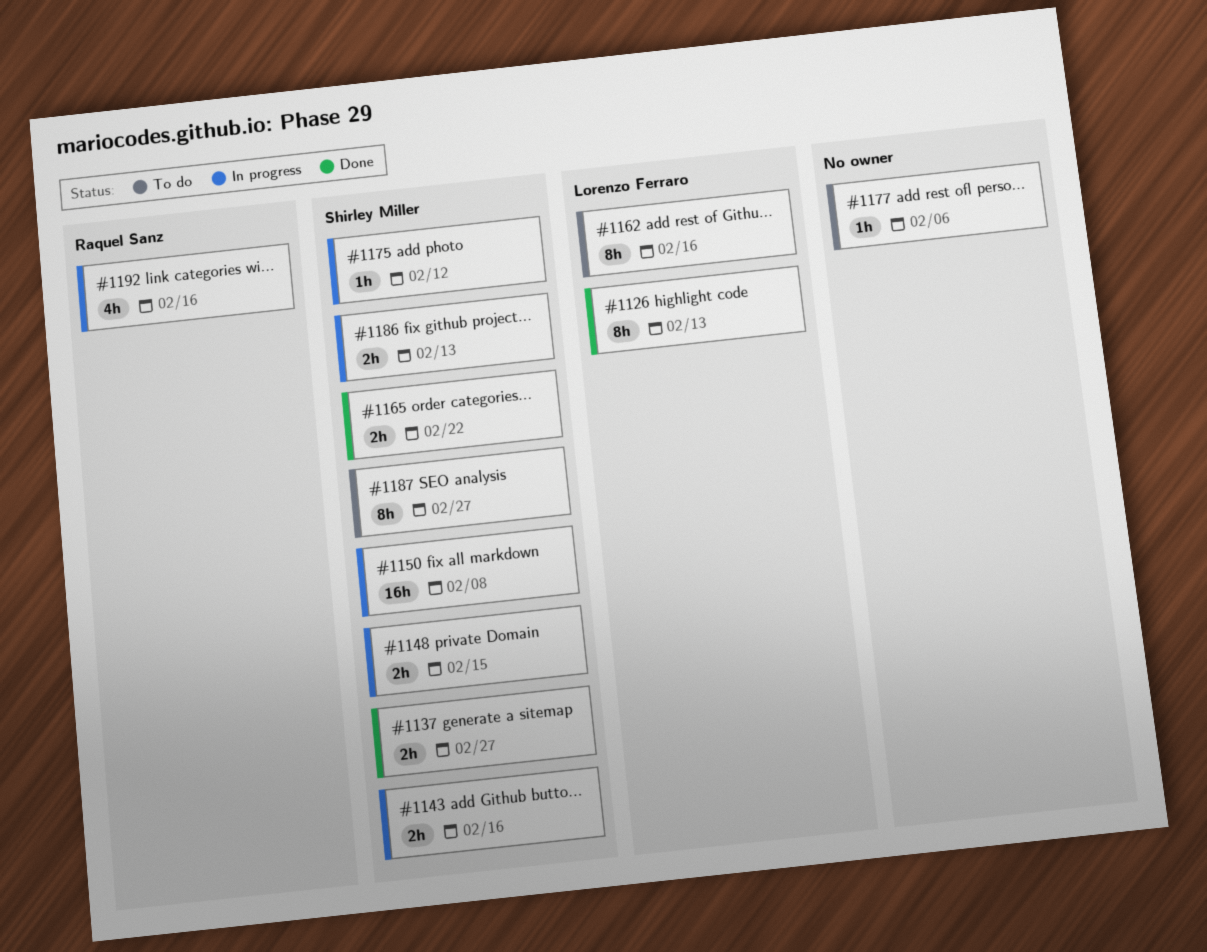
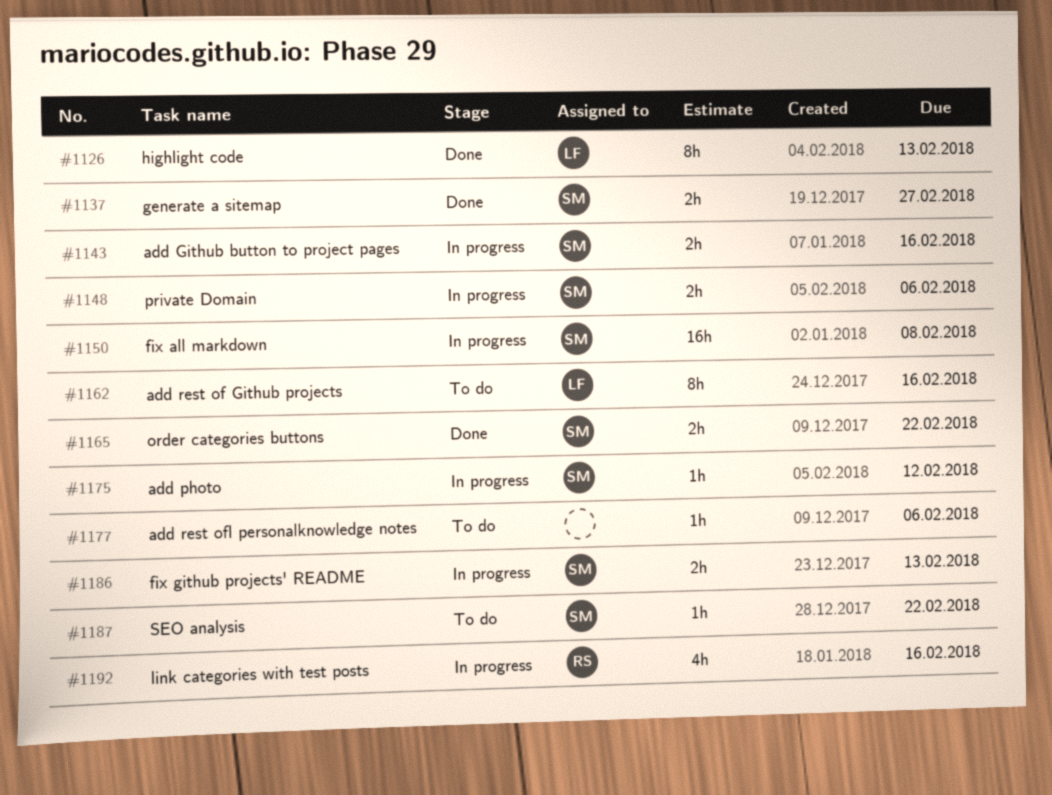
#1148, due: Feb 15 -> Feb 6
#1187, estimate: 8h -> 1h
#1187, due: Feb 27 -> Feb 22

